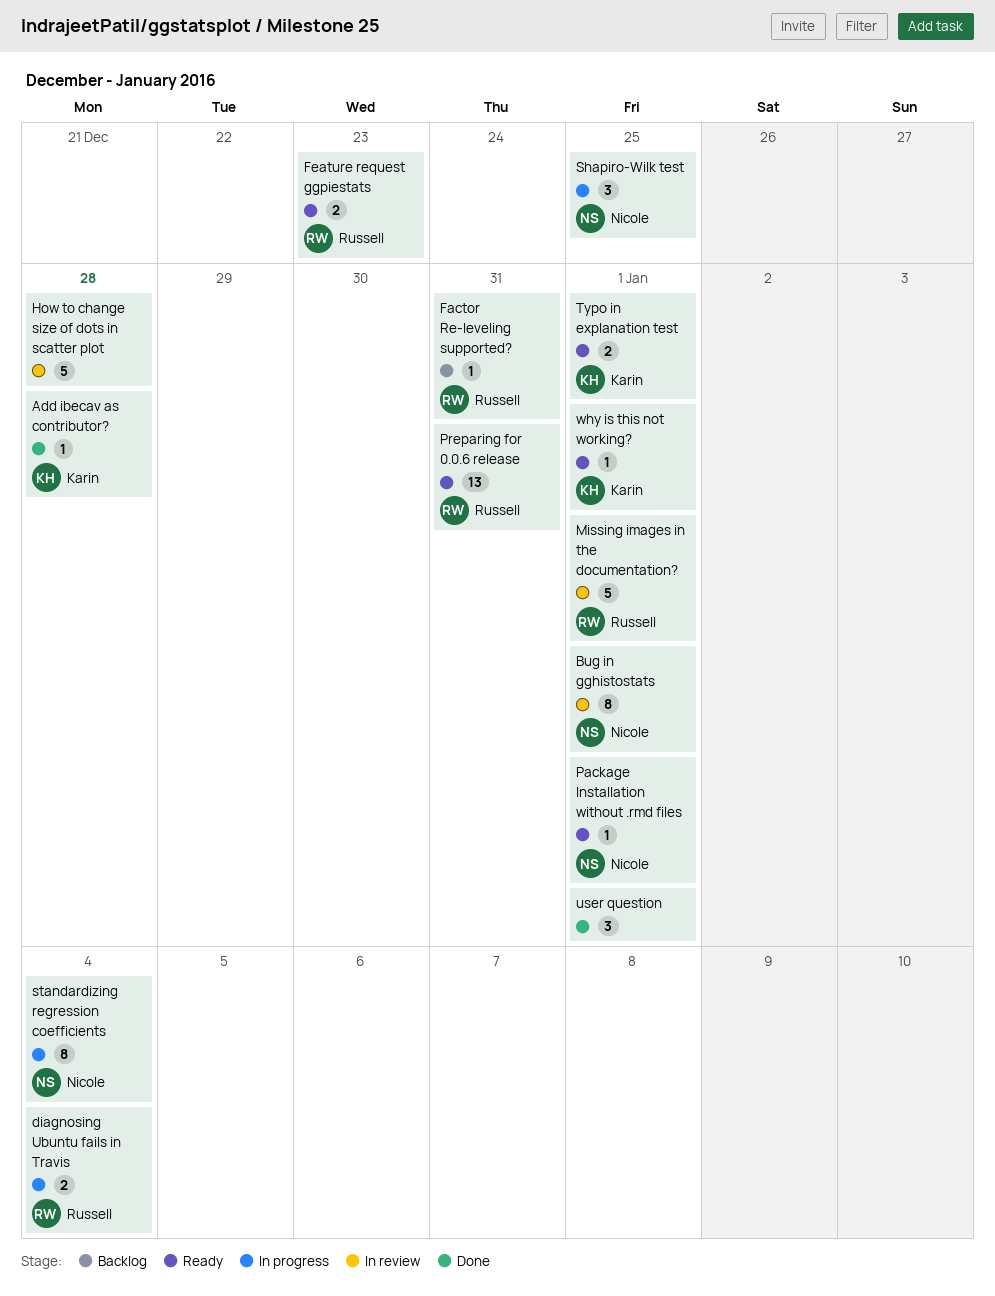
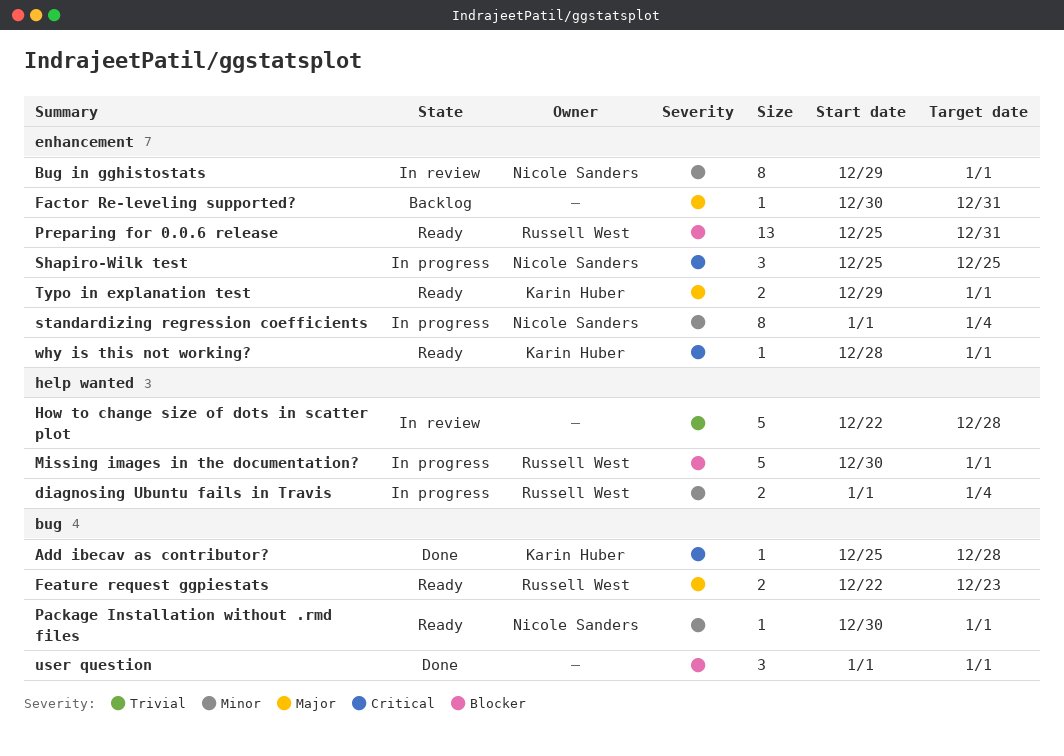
Factor Re-leveling supported?, owner: Russell West -> none
Missing images in the documentation?, status: In review -> In progress

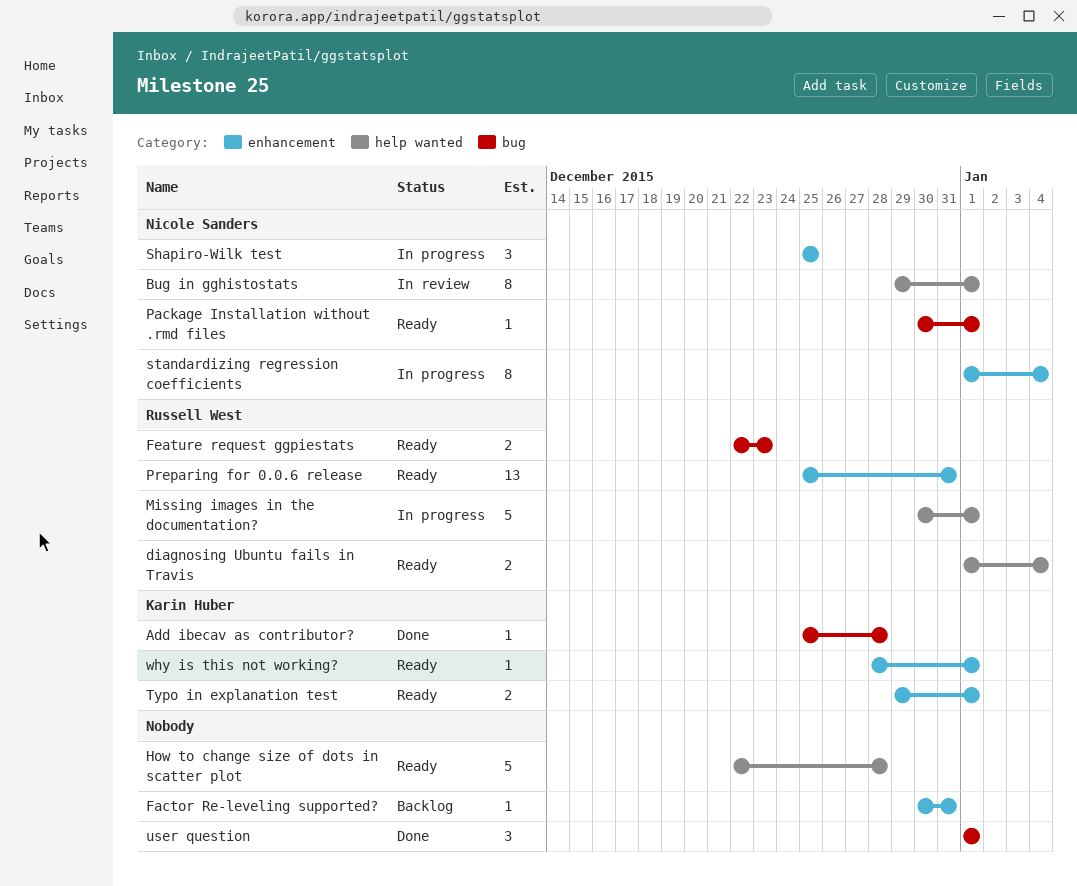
Bug in gghistostats, label: enhancement -> help wanted
diagnosing Ubuntu fails in Travis, status: In progress -> Ready
How to change size of dots in scatter plot, status: In review -> Ready

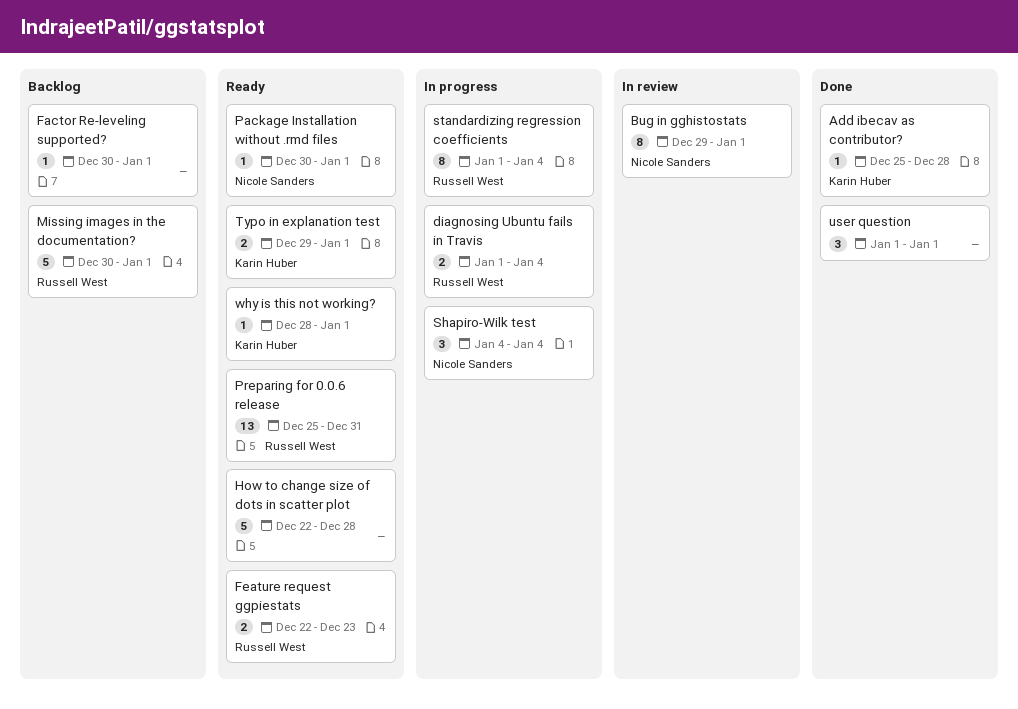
diagnosing Ubuntu fails in Travis, status: Ready -> In progress
Factor Re-leveling supported?, due: Dec 31 -> Jan 1
Missing images in the documentation?, status: In progress -> Backlog
Shapiro-Wilk test, start: Dec 25 -> Jan 4
Shapiro-Wilk test, due: Dec 25 -> Jan 4
standardizing regression coefficients, owner: Nicole Sanders -> Russell West

